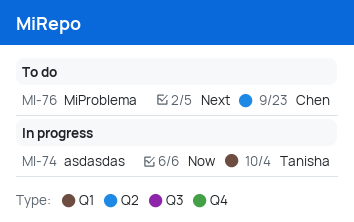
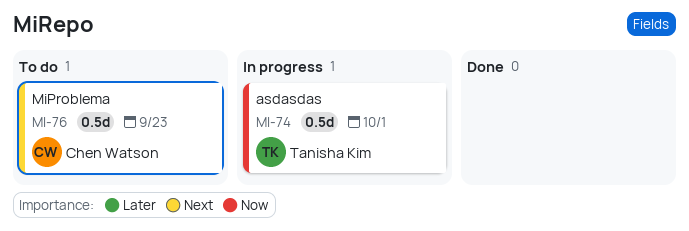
MI-74, due: Oct 4 -> Oct 1

